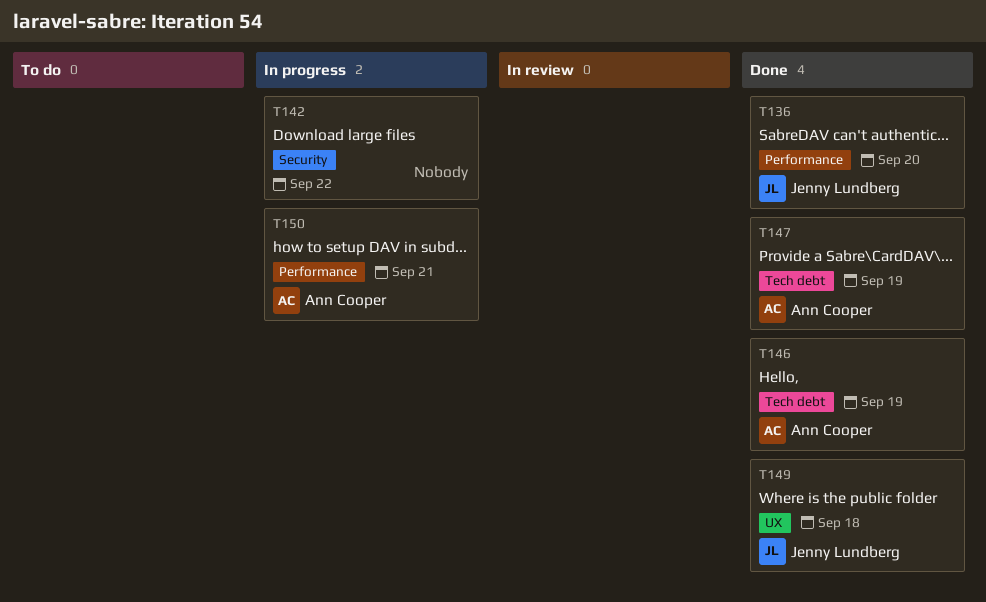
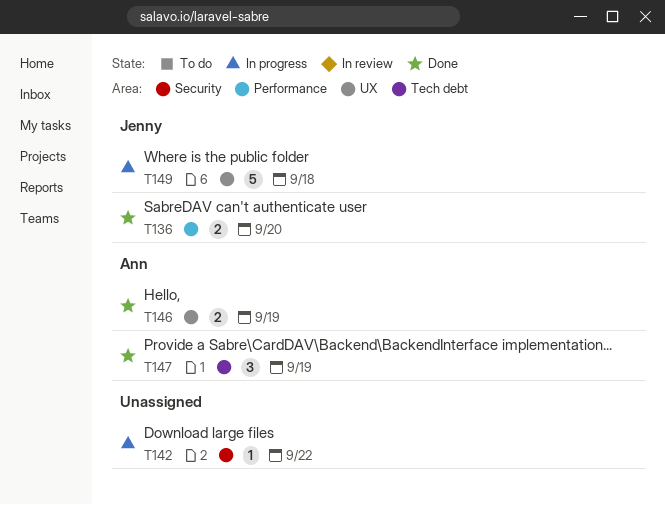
T146, label: Tech debt -> UX
T149, status: Done -> In progress
T150: present -> none

